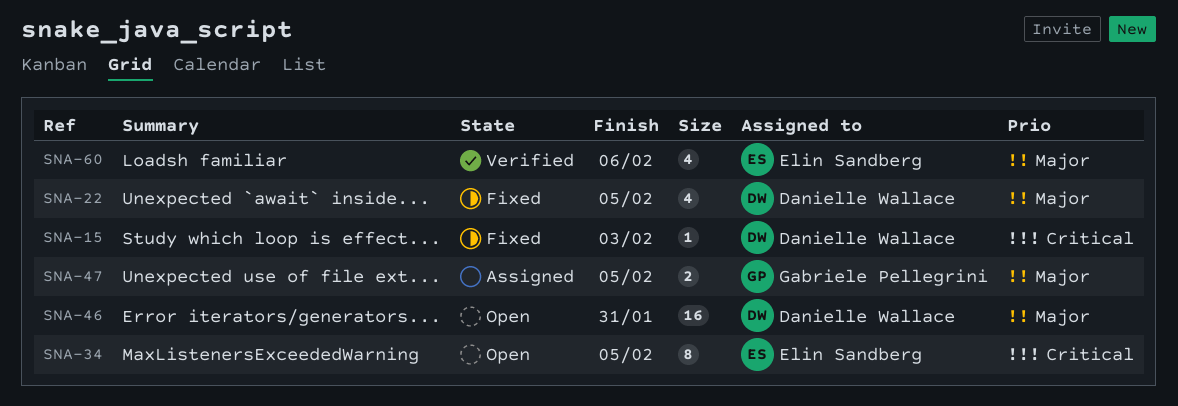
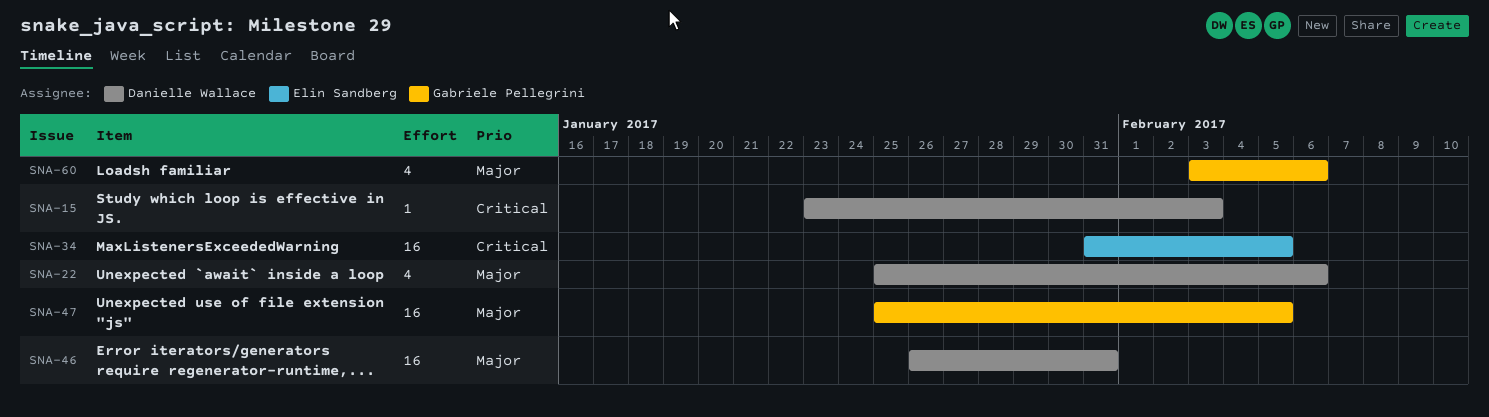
SNA-22, due: Feb 5 -> Feb 6
SNA-34, estimate: 8 -> 16
SNA-47, estimate: 2 -> 16
SNA-60, owner: Elin Sandberg -> Gabriele Pellegrini

